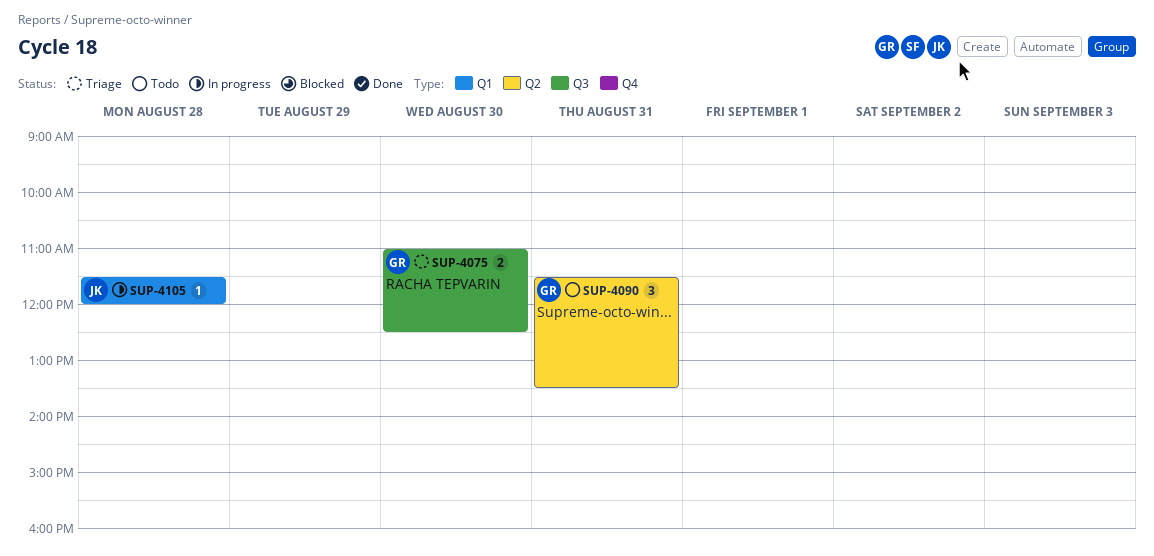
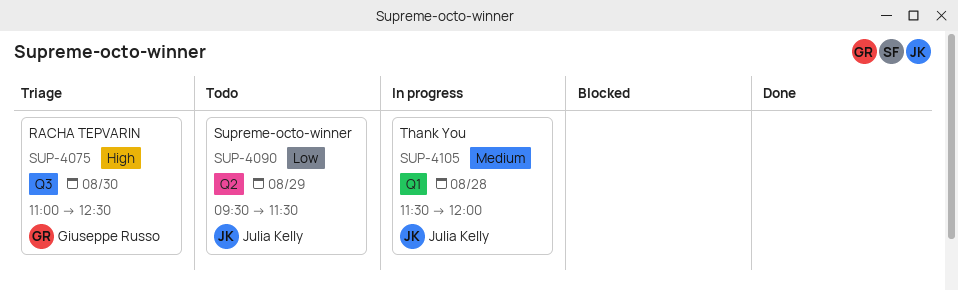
SUP-4090, owner: Giuseppe Russo -> Julia Kelly
SUP-4090, day: Aug 31 -> Aug 29
SUP-4090, begins: 11:30 -> 09:30
SUP-4090, ends: 13:30 -> 11:30

